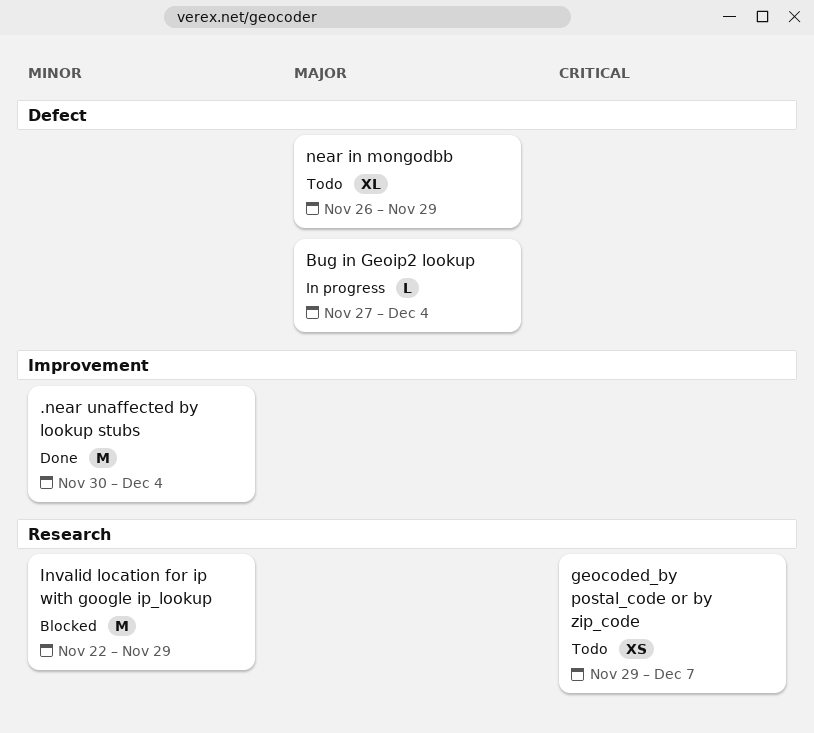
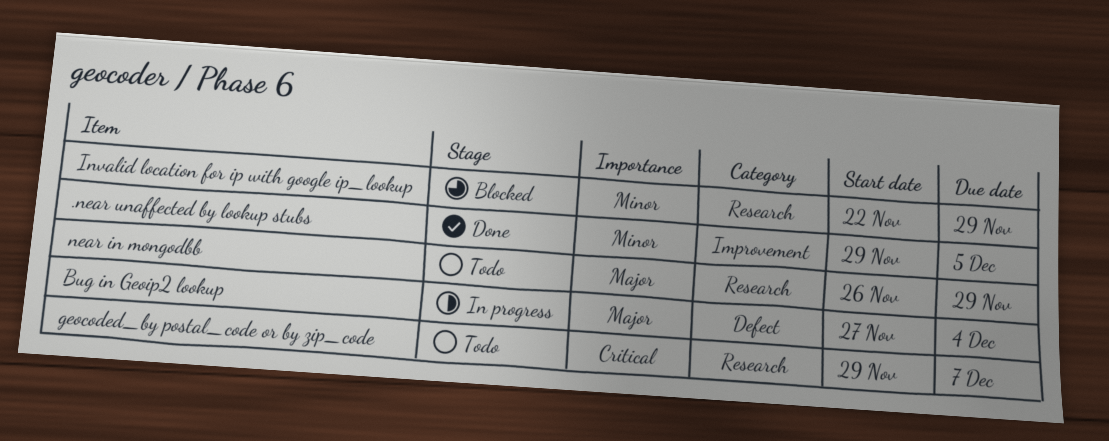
.near unaffected by lookup stubs, start: Nov 30 -> Nov 29
.near unaffected by lookup stubs, due: Dec 4 -> Dec 5
near in mongodbb, label: Defect -> Research

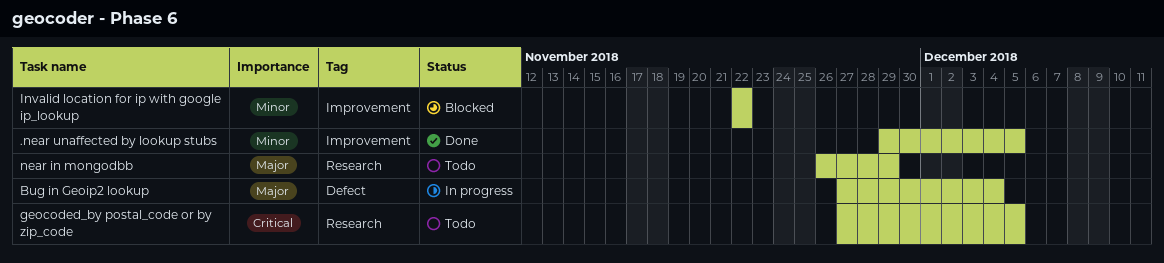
geocoded_by postal_code or by zip_code, start: Nov 29 -> Nov 27
geocoded_by postal_code or by zip_code, due: Dec 7 -> Dec 5
Invalid location for ip with google ip_lookup, label: Research -> Improvement
Invalid location for ip with google ip_lookup, due: Nov 29 -> Nov 22

